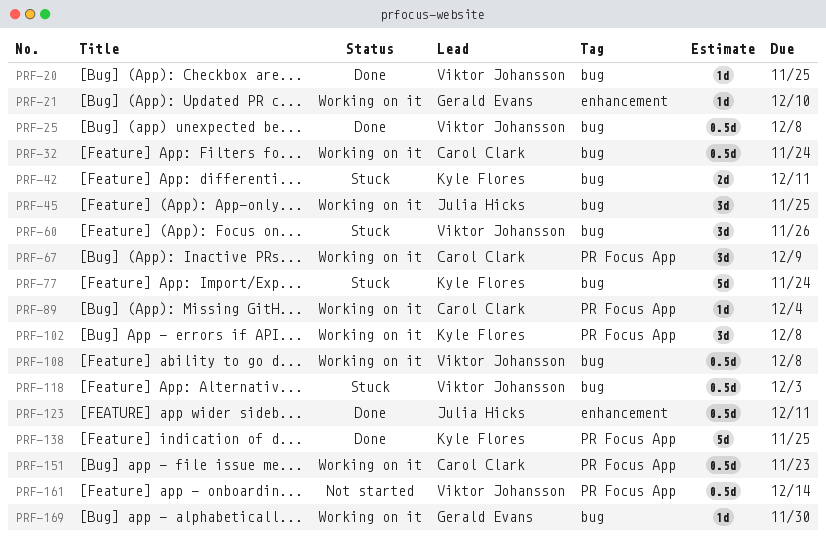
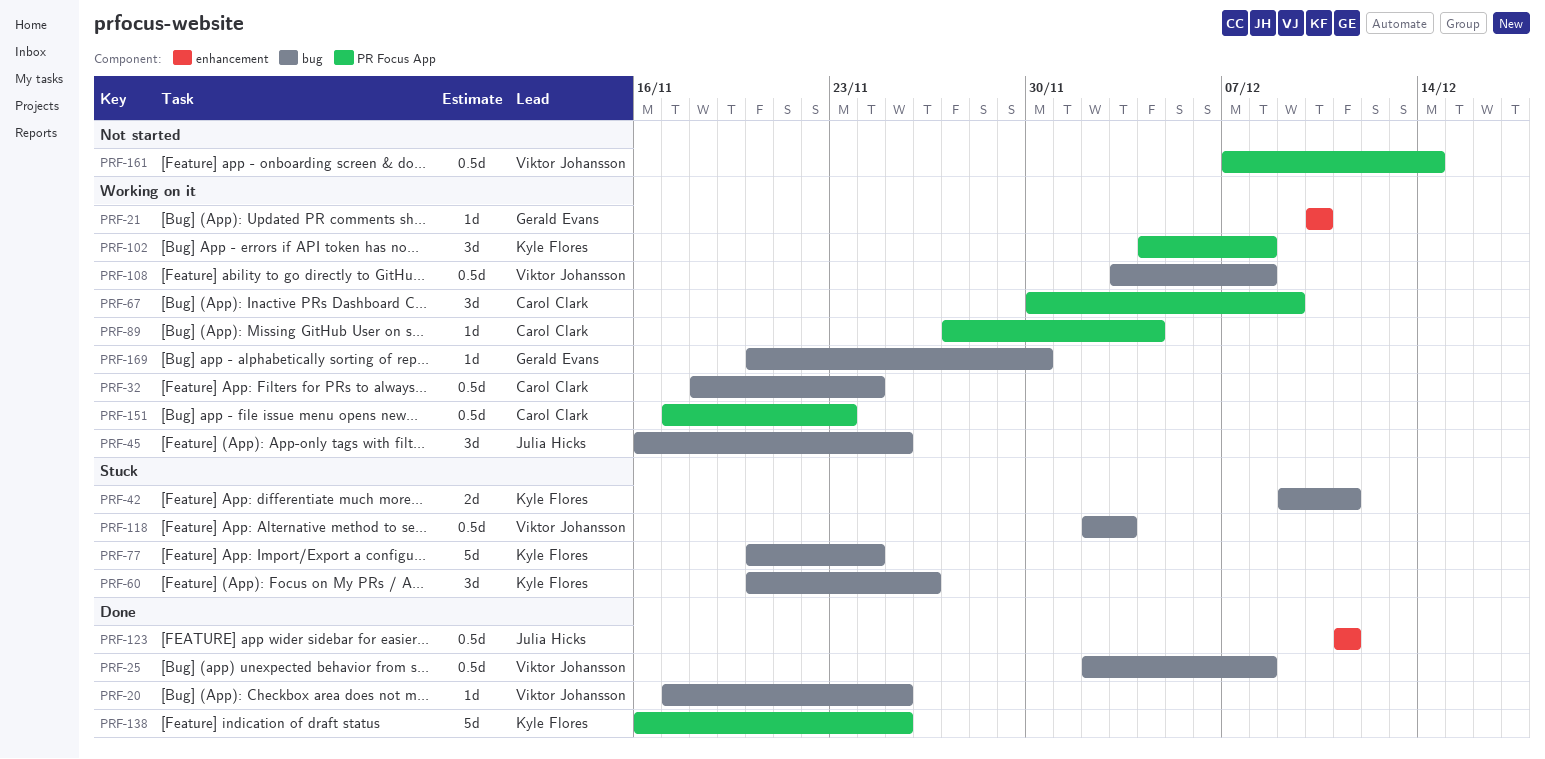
PRF-60, owner: Viktor Johansson -> Kyle Flores

